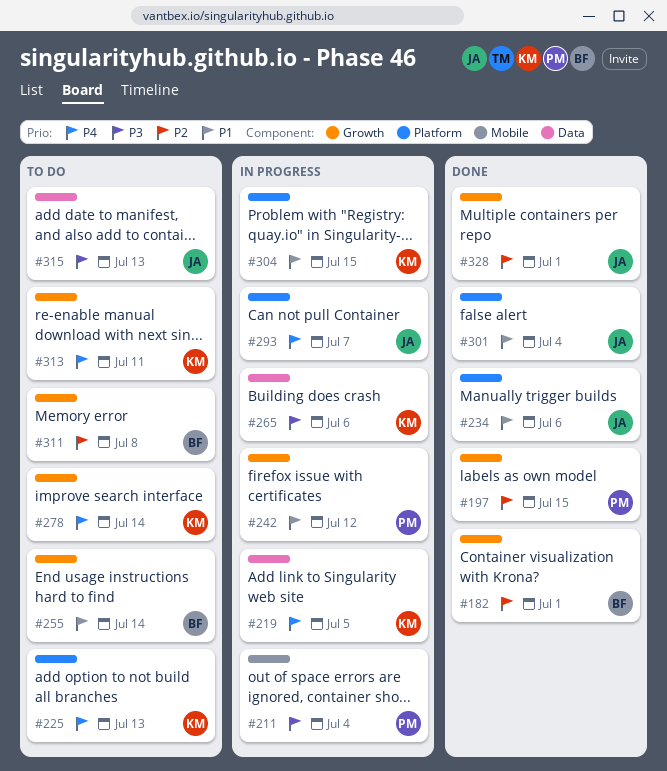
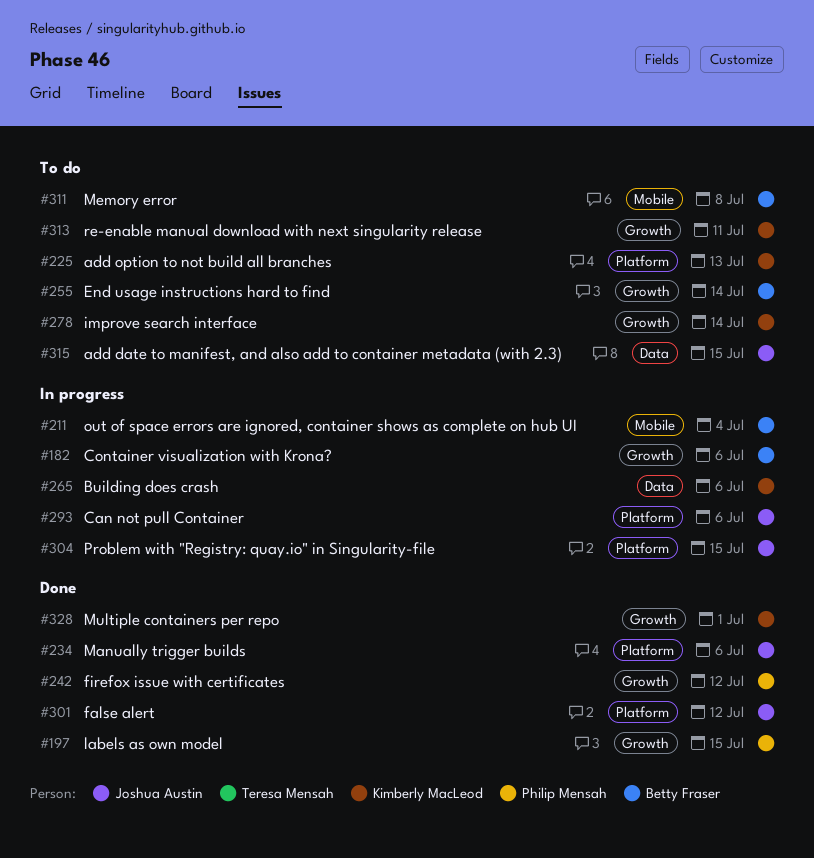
#182, status: Done -> In progress
#182, due: Jul 1 -> Jul 6
#211, owner: Philip Mensah -> Betty Fraser
#219: present -> none
#242, status: In progress -> Done
#293, due: Jul 7 -> Jul 6
#301, due: Jul 4 -> Jul 12
#304, owner: Kimberly MacLeod -> Joshua Austin
#311, label: Growth -> Mobile
#315, due: Jul 13 -> Jul 15
#328, owner: Joshua Austin -> Kimberly MacLeod

